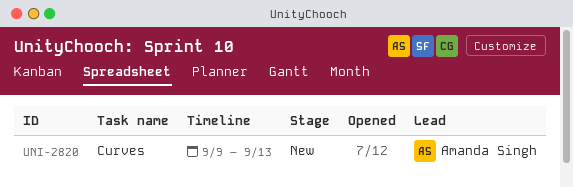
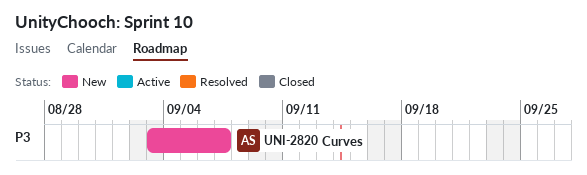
UNI-2820, start: Sep 9 -> Sep 3
UNI-2820, due: Sep 13 -> Sep 7

